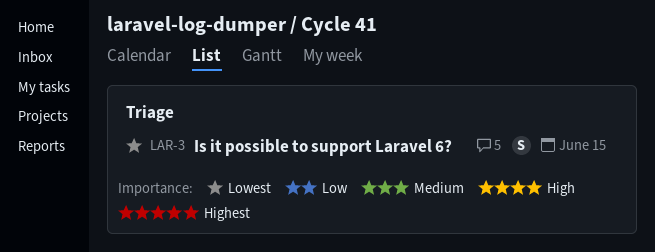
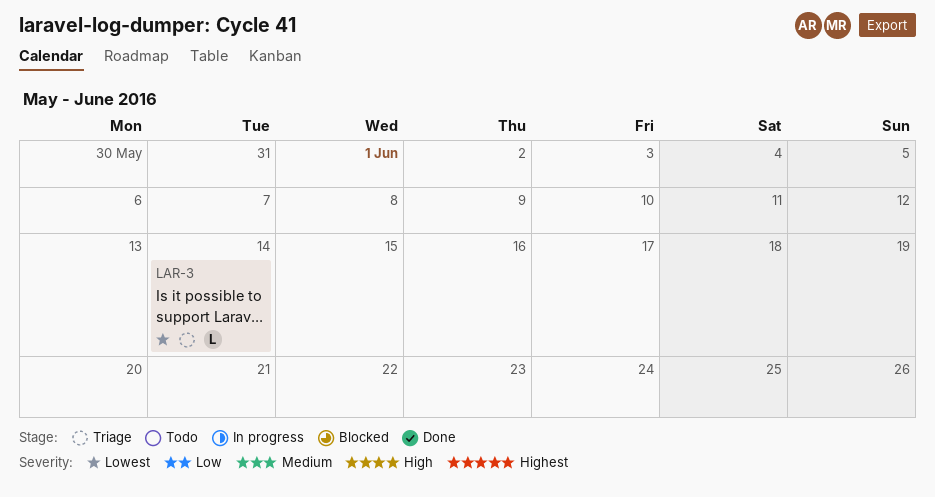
LAR-3, estimate: S -> L
LAR-3, due: Jun 15 -> Jun 14

